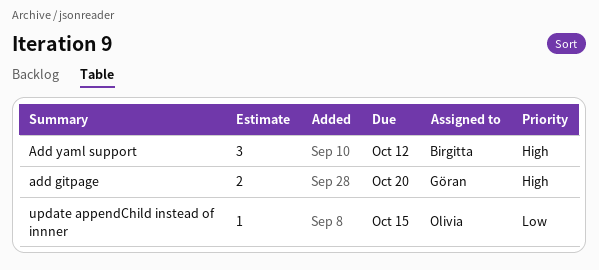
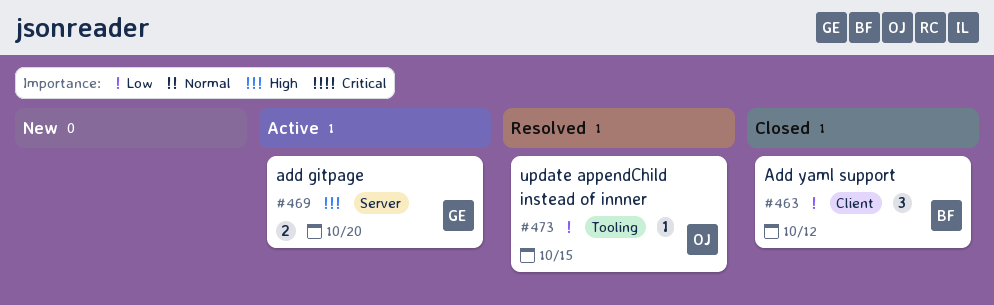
Add yaml support, priority: High -> Low

